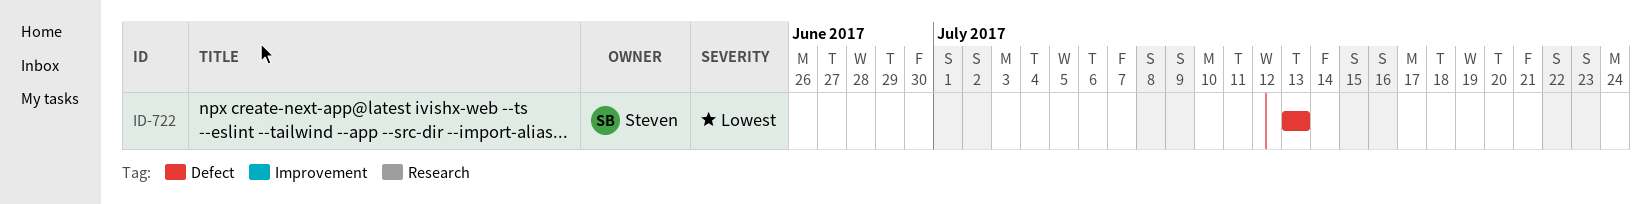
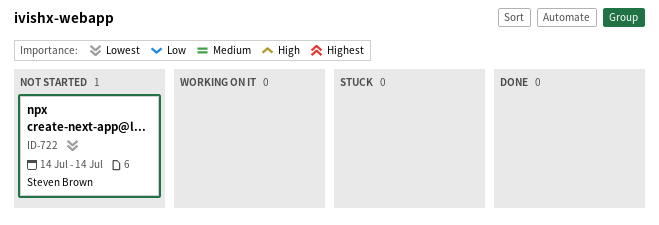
ID-722, start: Jul 13 -> Jul 14
ID-722, due: Jul 13 -> Jul 14

